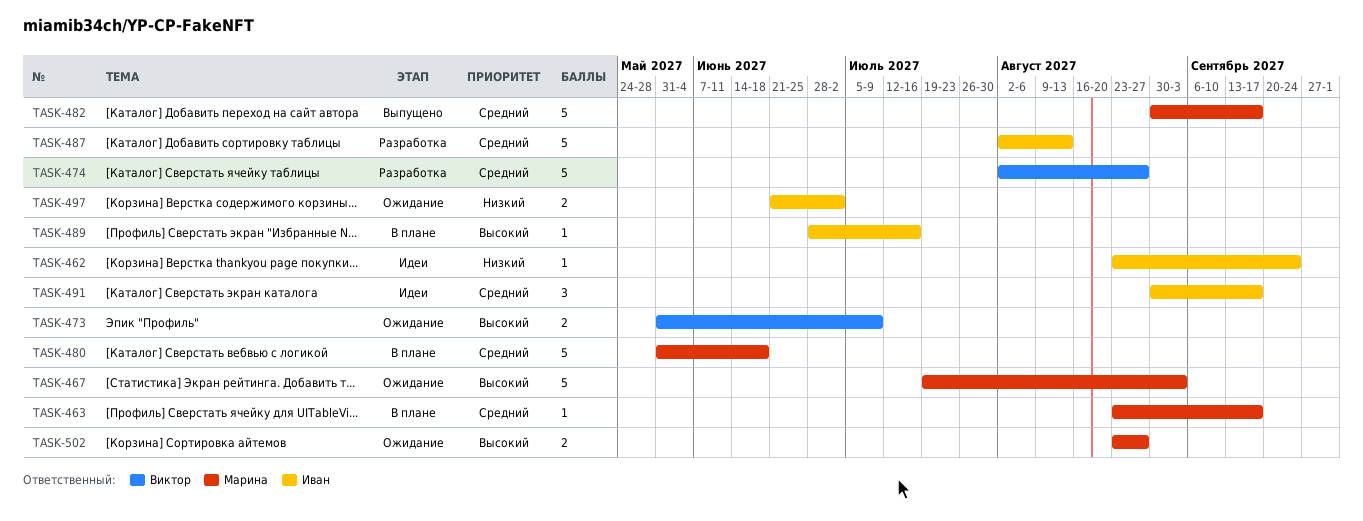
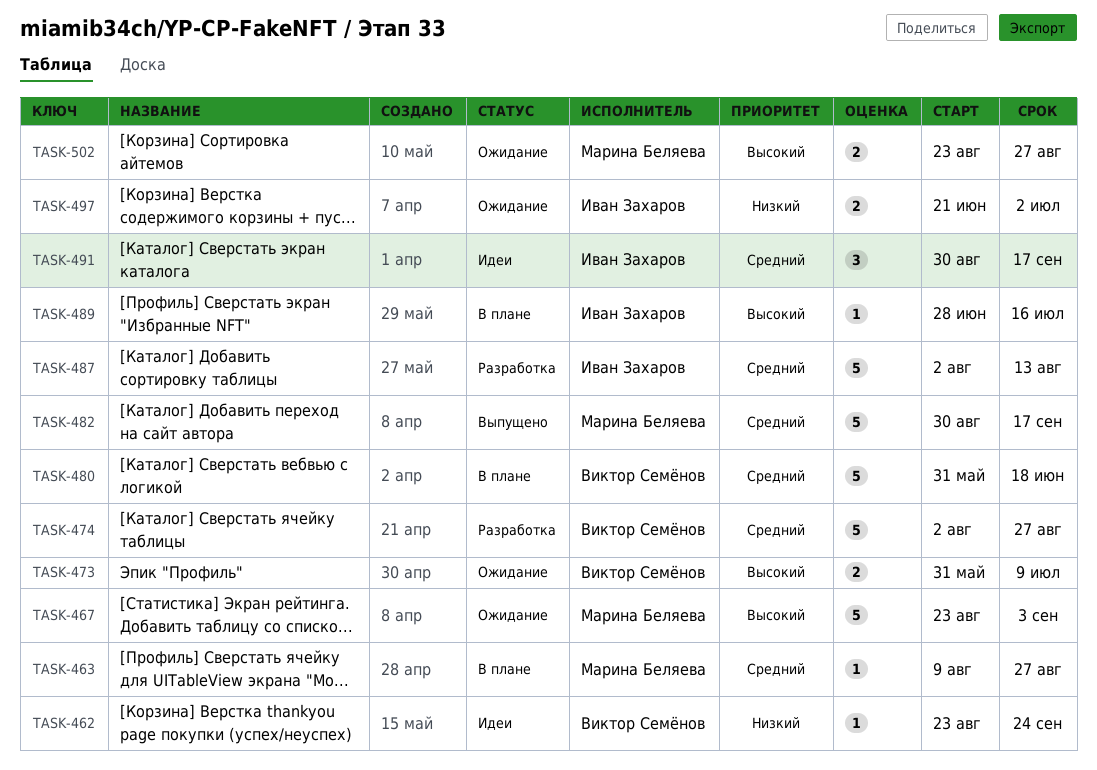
TASK-462, owner: Иван Захаров -> Виктор Семёнов
TASK-463, start: Aug 23 -> Aug 9
TASK-463, due: Sep 17 -> Aug 27
TASK-467, start: Jul 19 -> Aug 23
TASK-480, owner: Марина Беляева -> Виктор Семёнов

